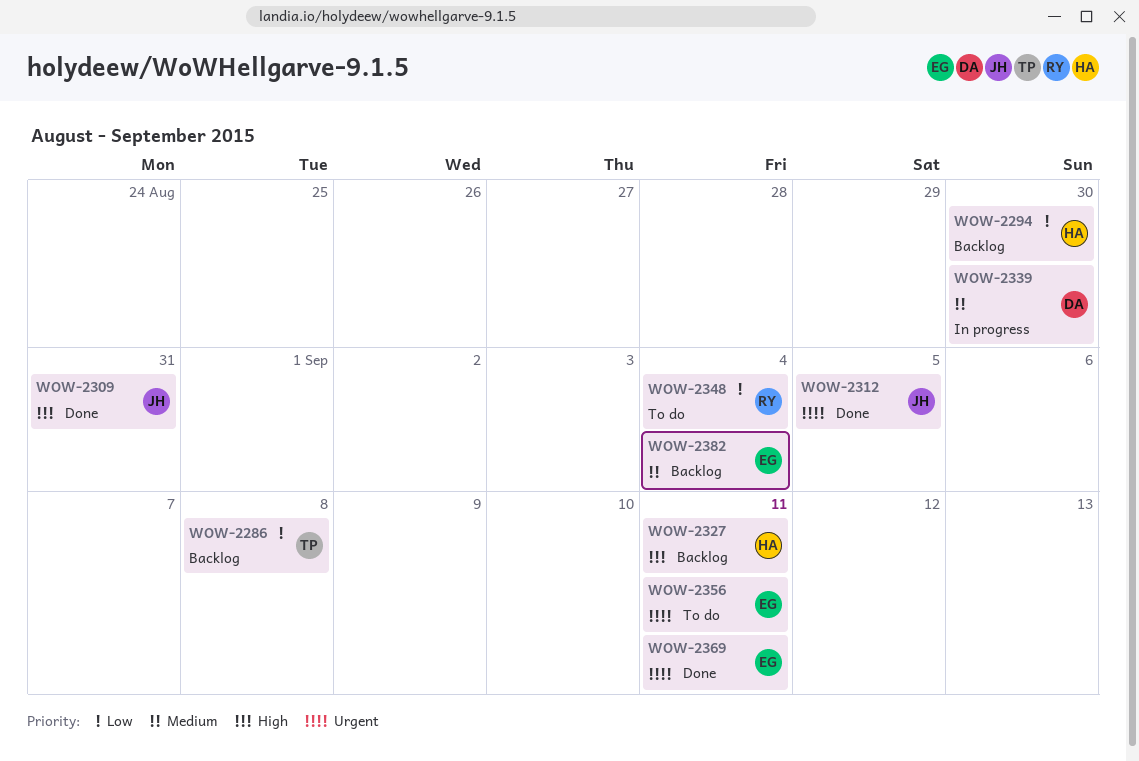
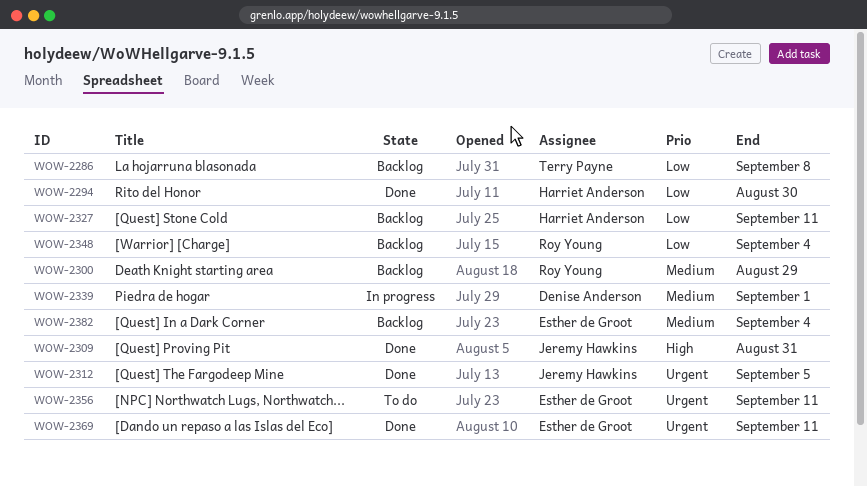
WOW-2294, status: Backlog -> Done
WOW-2300: none -> present
WOW-2327, priority: High -> Low
WOW-2339, due: Aug 30 -> Sep 1
WOW-2348, status: To do -> Backlog

